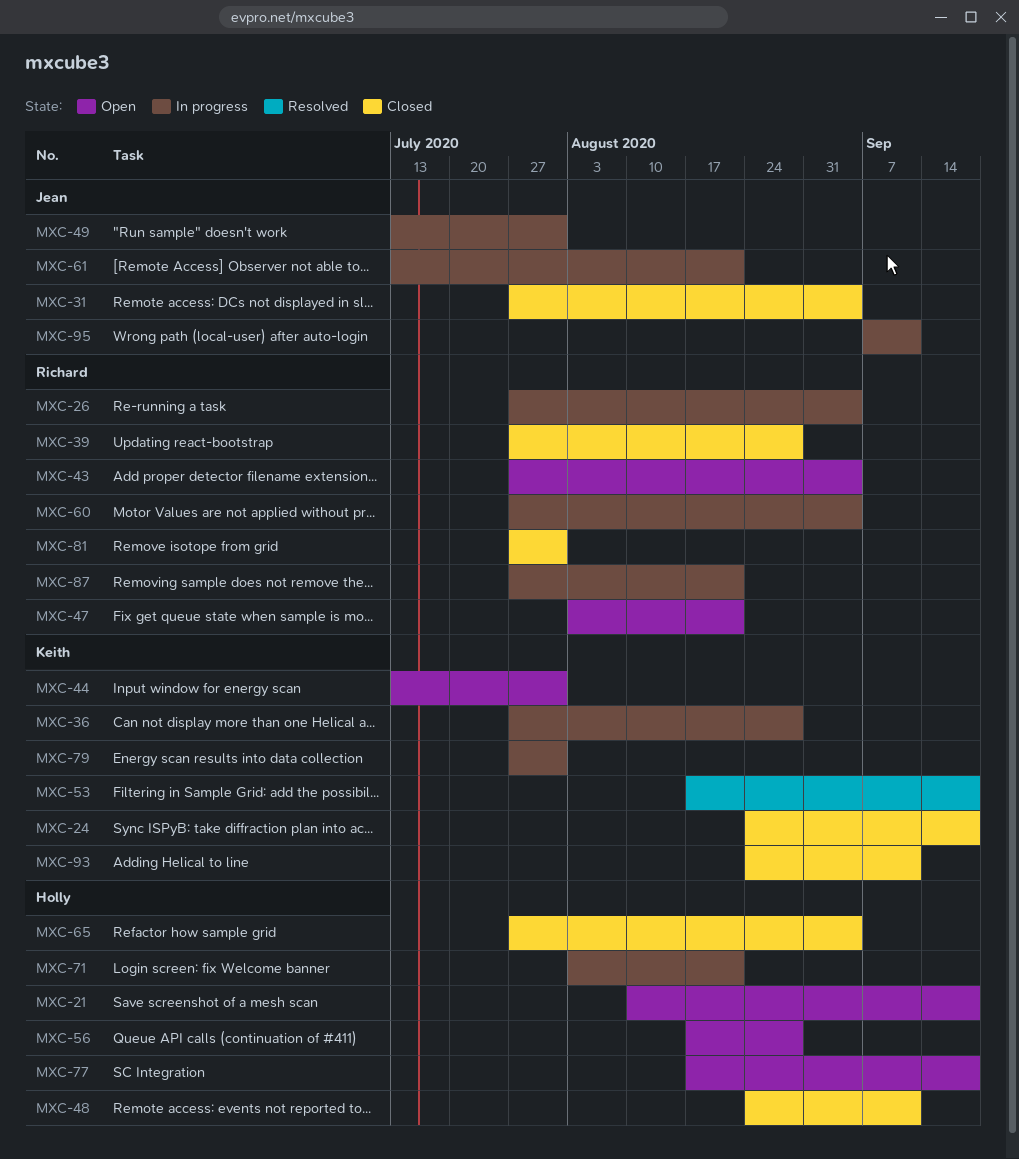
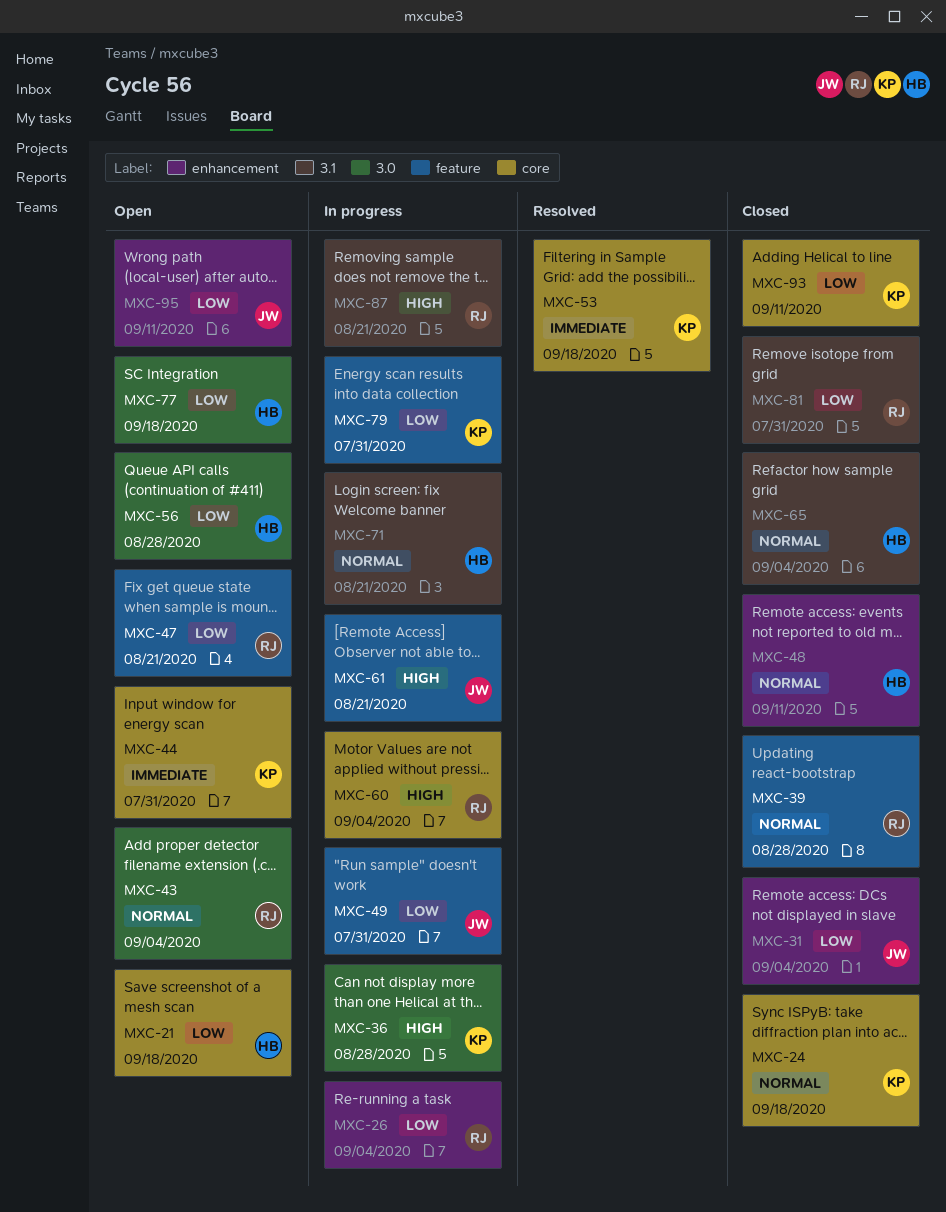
MXC-95, status: In progress -> Open

